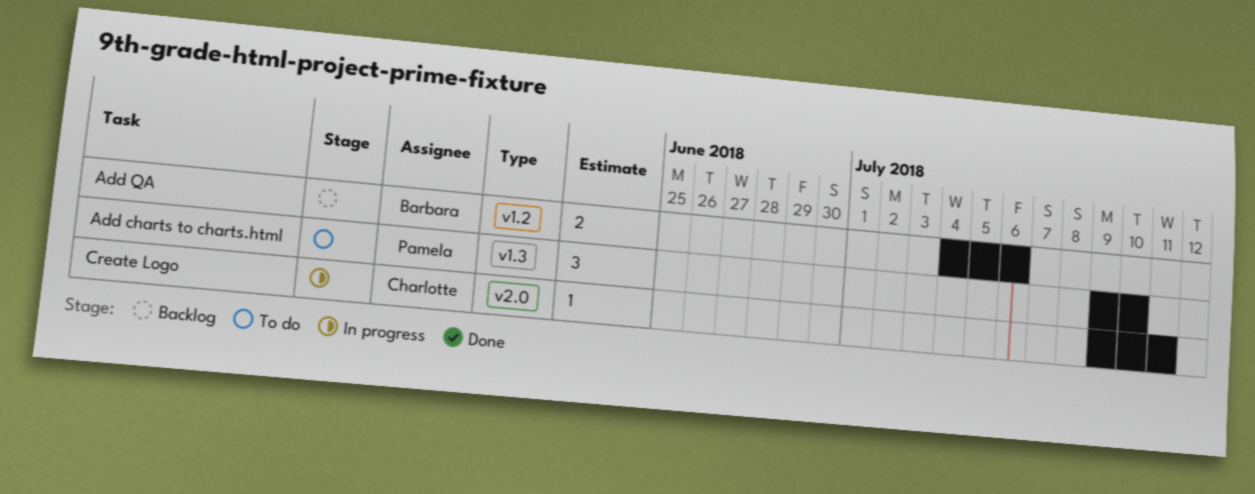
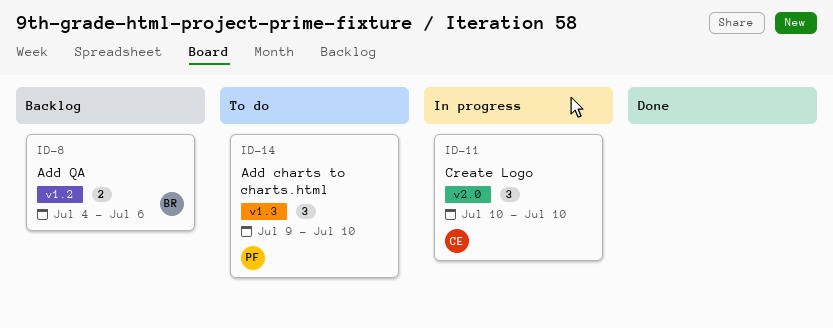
Create Logo, estimate: 1 -> 3
Create Logo, start: Jul 9 -> Jul 10
Create Logo, due: Jul 11 -> Jul 10

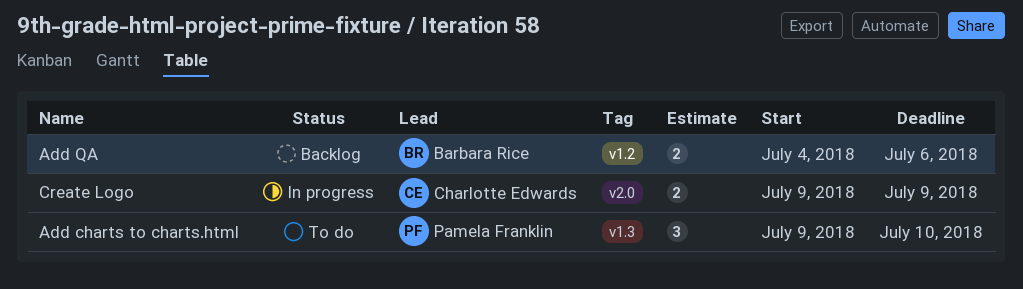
Create Logo, estimate: 3 -> 2
Create Logo, start: Jul 10 -> Jul 9
Create Logo, due: Jul 10 -> Jul 9

